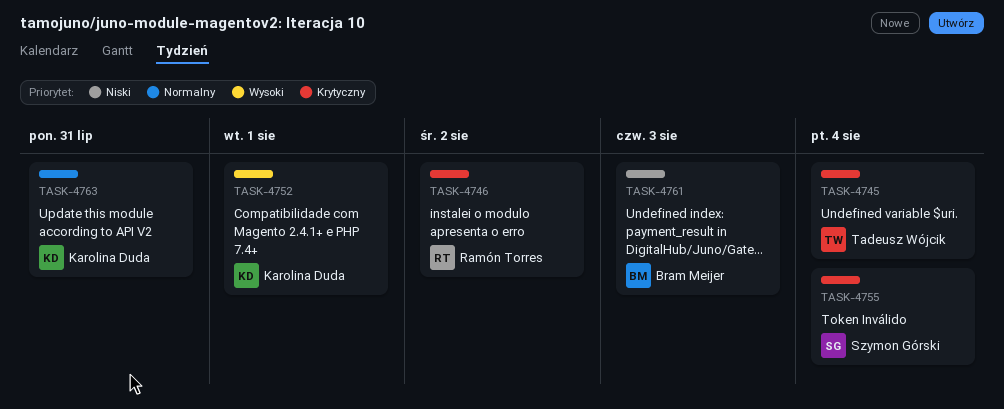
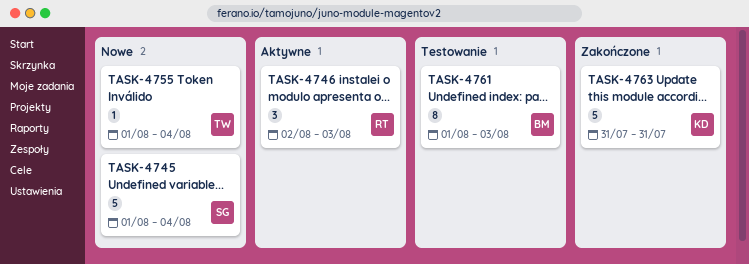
TASK-4745, owner: Tadeusz Wójcik -> Szymon Górski
TASK-4746, due: Aug 2 -> Aug 3
TASK-4752: present -> none
TASK-4755, owner: Szymon Górski -> Tadeusz Wójcik

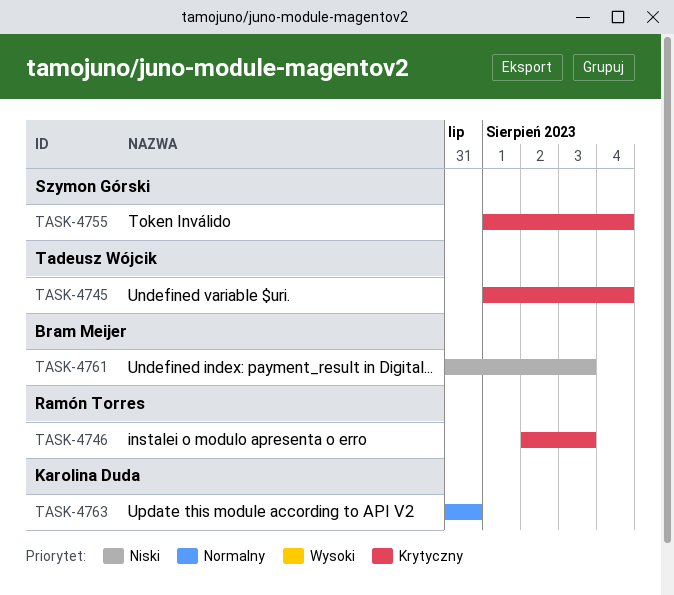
TASK-4745, owner: Szymon Górski -> Tadeusz Wójcik
TASK-4755, owner: Tadeusz Wójcik -> Szymon Górski
TASK-4761, start: Aug 1 -> Jul 31

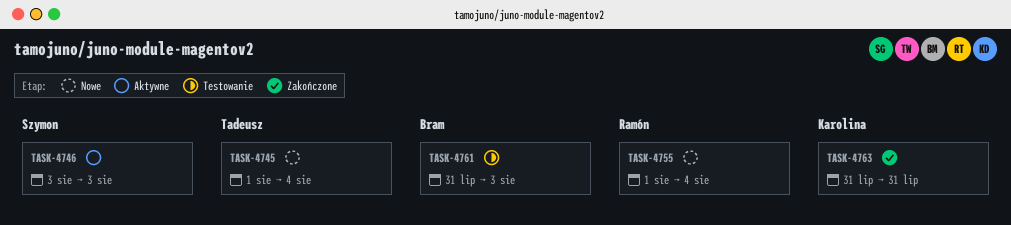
TASK-4746, owner: Ramón Torres -> Szymon Górski
TASK-4746, start: Aug 2 -> Aug 3
TASK-4755, owner: Szymon Górski -> Ramón Torres

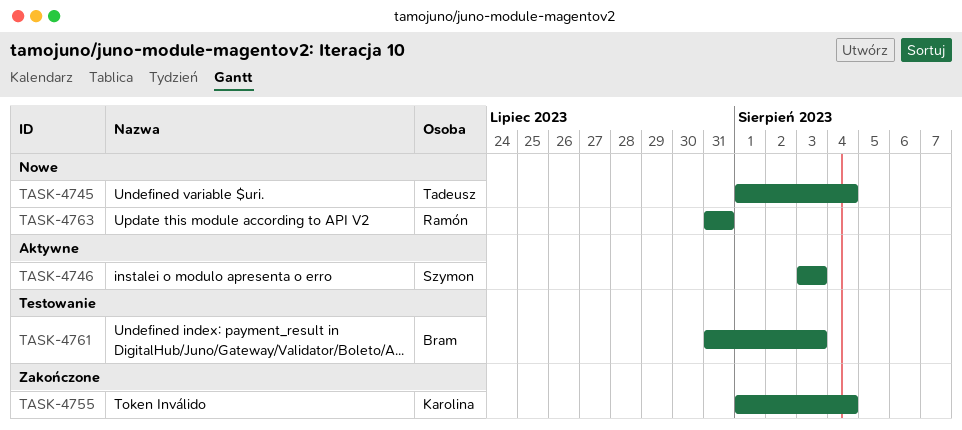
TASK-4755, status: Nowe -> Zakończone
TASK-4755, owner: Ramón -> Karolina
TASK-4763, status: Zakończone -> Nowe
TASK-4763, owner: Karolina -> Ramón

